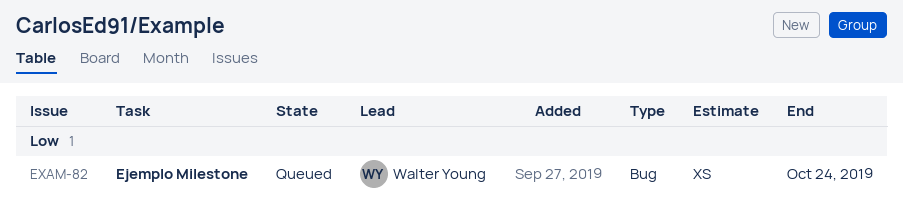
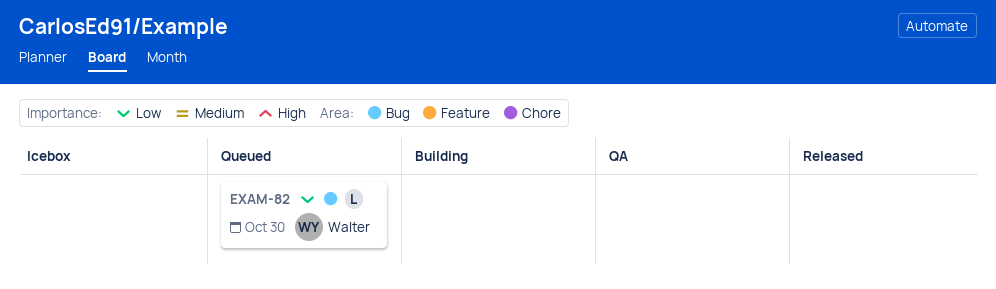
EXAM-82, estimate: XS -> L
EXAM-82, due: Oct 24 -> Oct 30

